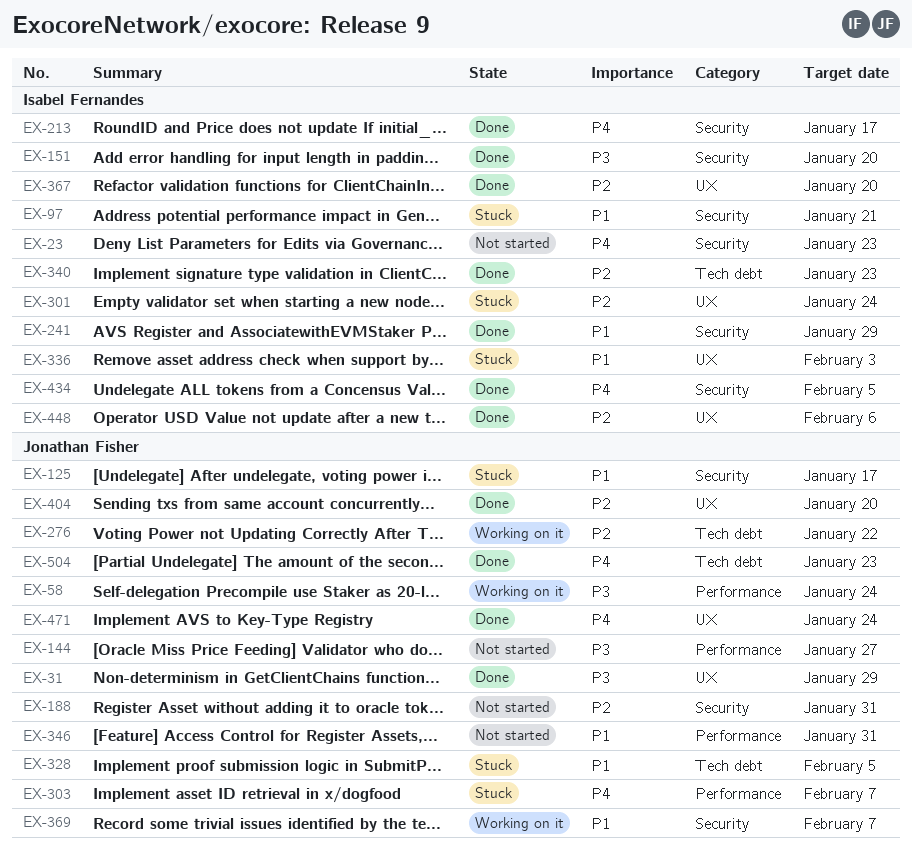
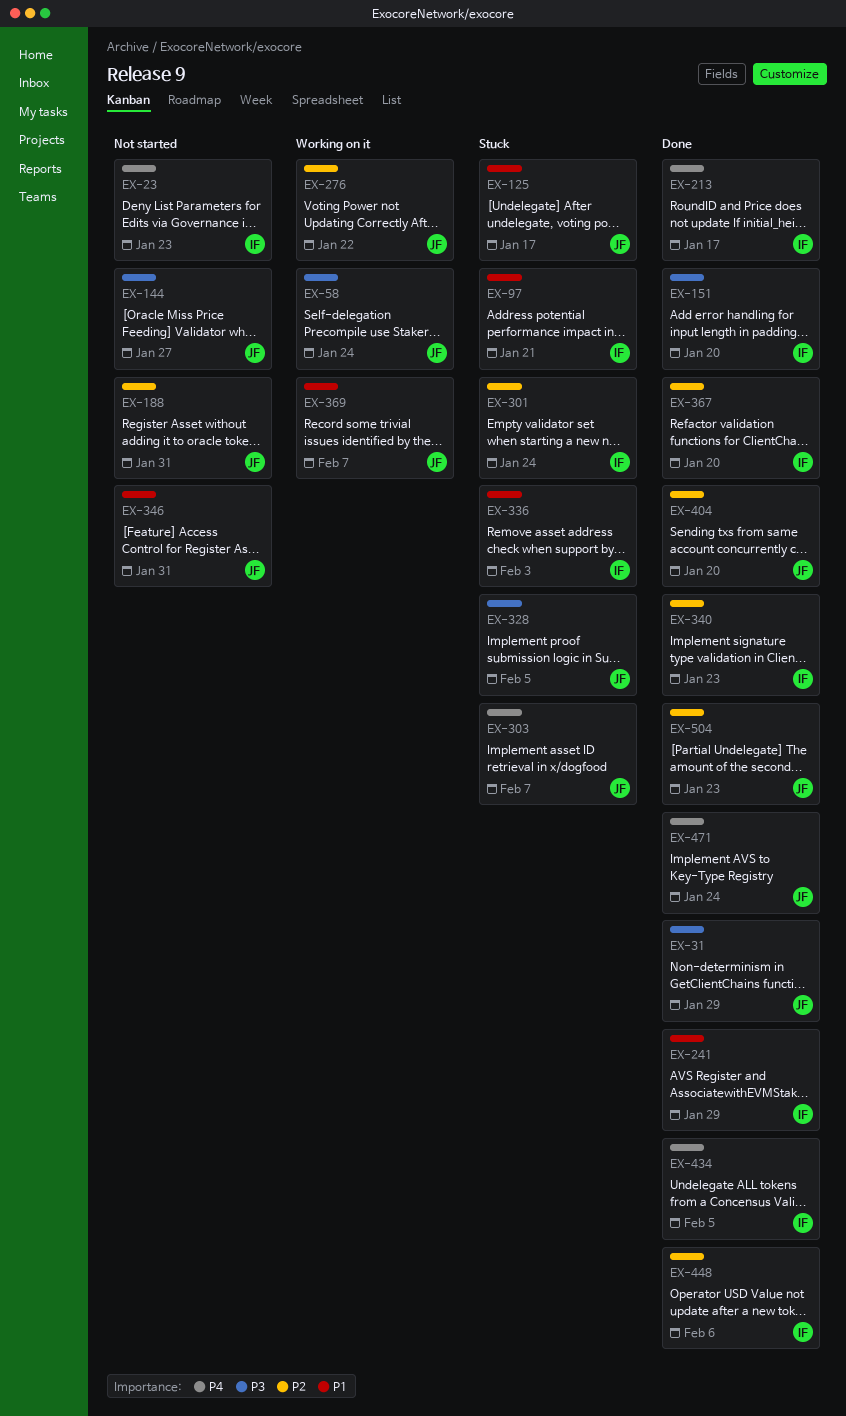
EX-328, priority: P1 -> P3
EX-504, priority: P4 -> P2

